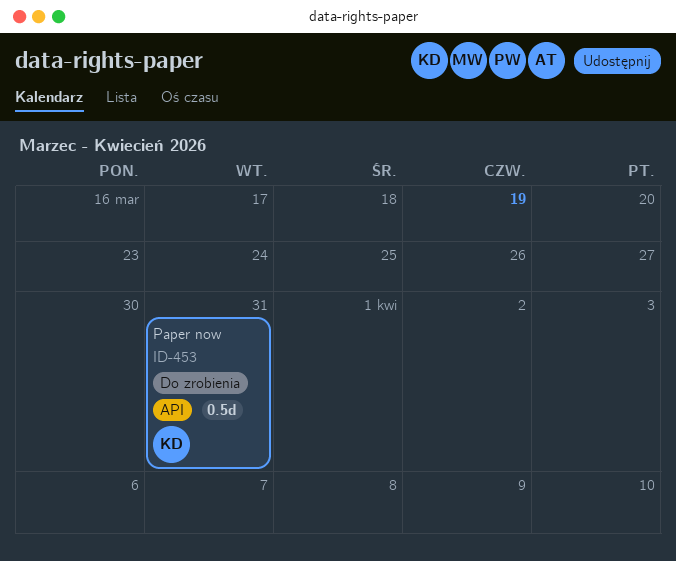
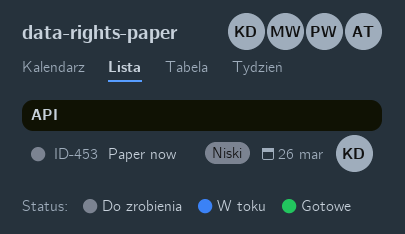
ID-453, due: Mar 31 -> Mar 26

